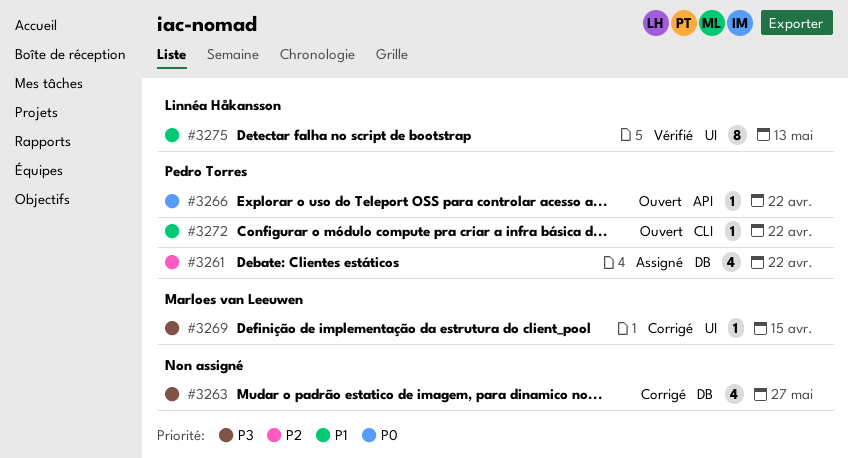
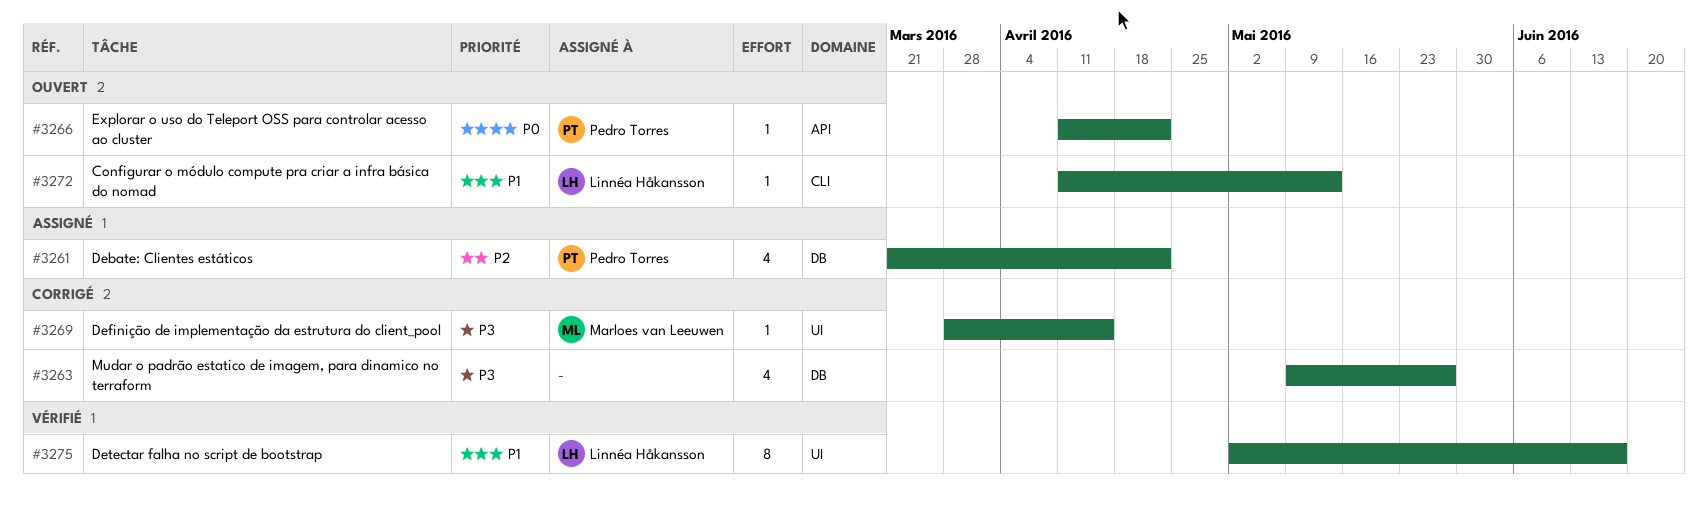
#3272, owner: Pedro Torres -> Linnéa Håkansson
#3272, due: Apr 22 -> May 13
#3275, due: May 13 -> Jun 17

